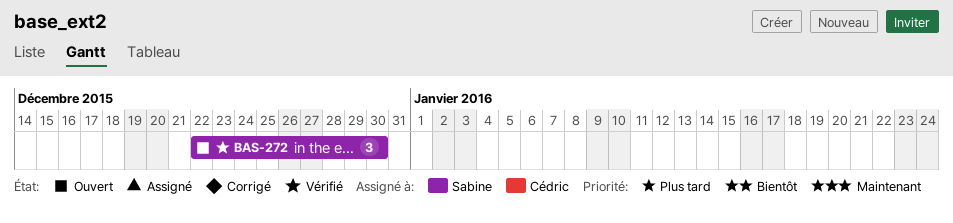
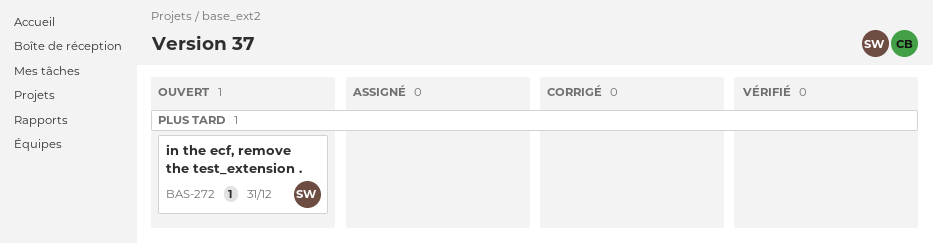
BAS-272, estimate: 3 -> 1
BAS-272, due: Dec 30 -> Dec 31

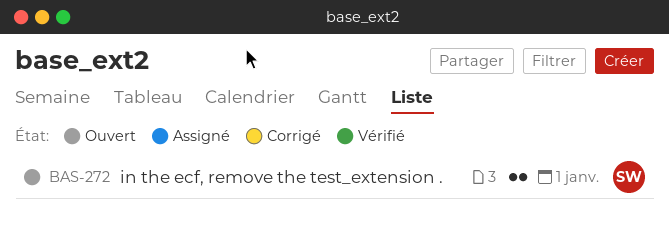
BAS-272, estimate: 1 -> 2
BAS-272, due: Dec 31 -> Jan 1

